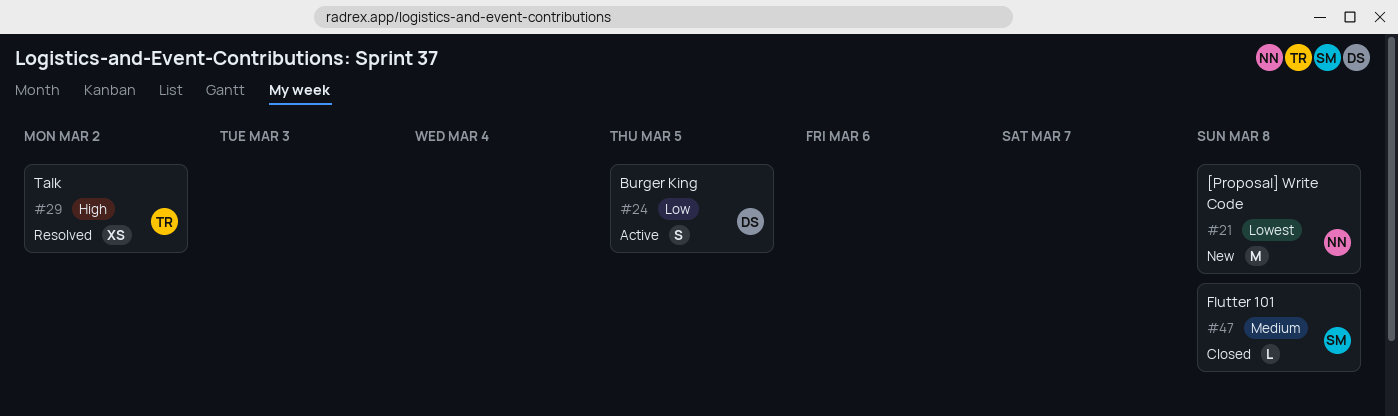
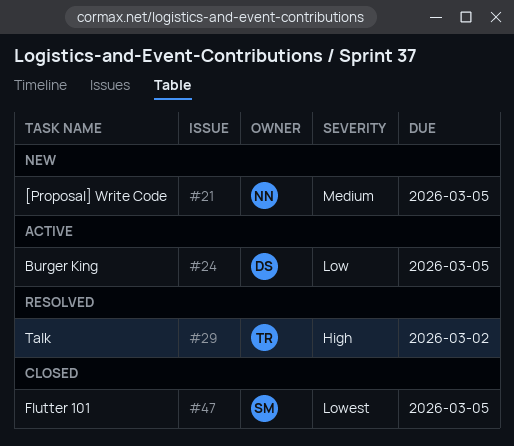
#21, priority: Lowest -> Medium
#21, due: Mar 8 -> Mar 5
#47, priority: Medium -> Lowest
#47, due: Mar 8 -> Mar 5

